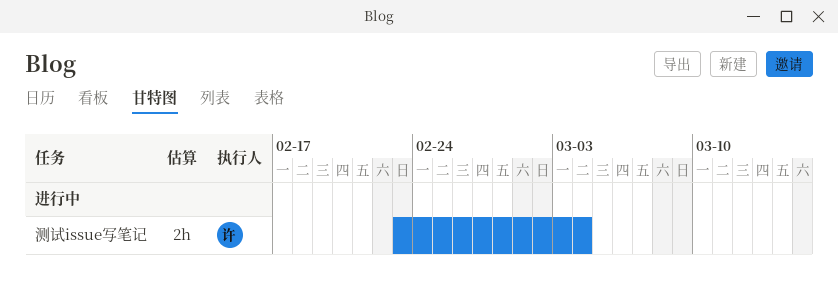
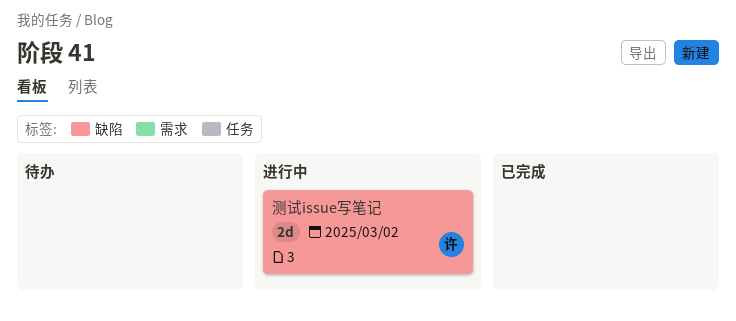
测试issue写笔记, estimate: 2h -> 2d
测试issue写笔记, due: Mar 4 -> Mar 2

